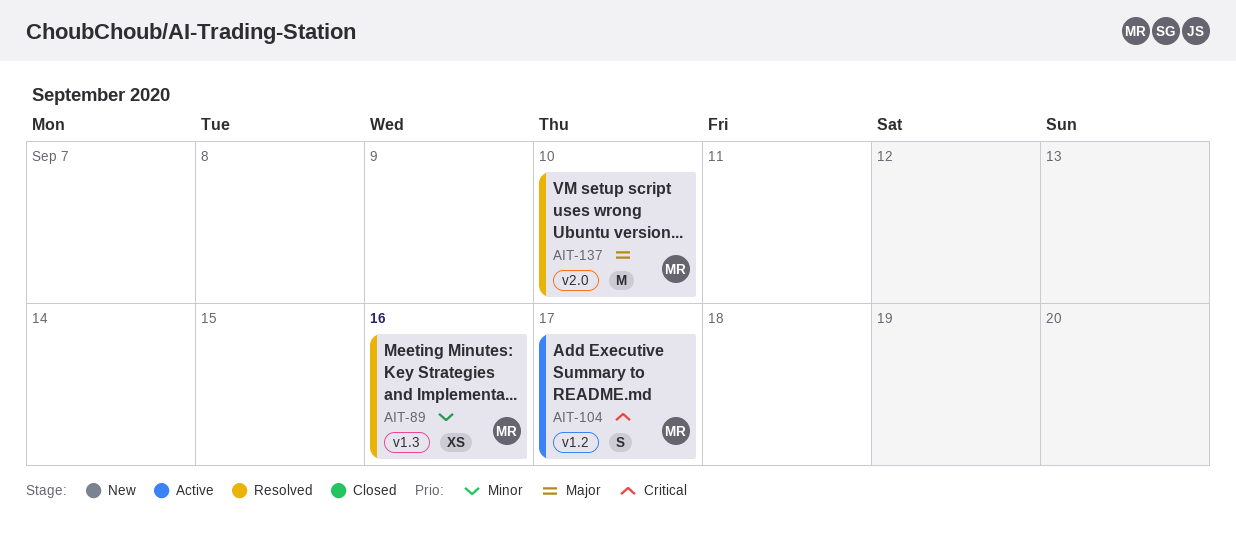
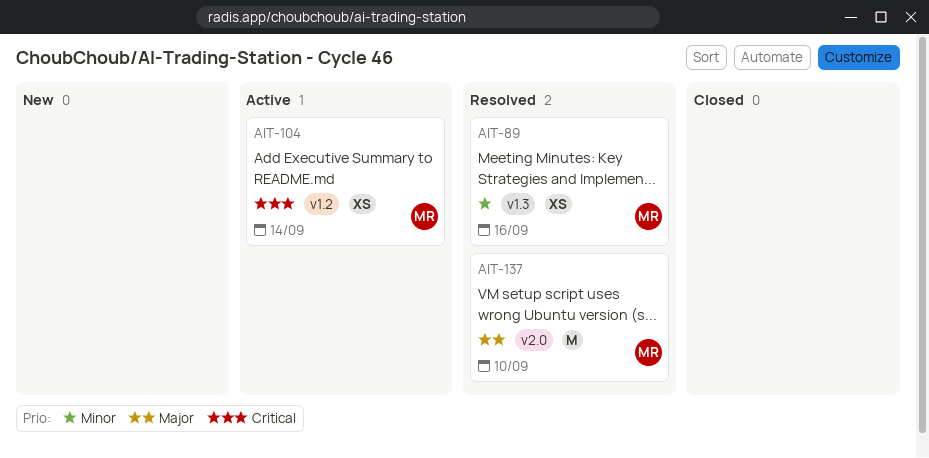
AIT-104, estimate: S -> XS
AIT-104, due: Sep 17 -> Sep 14

